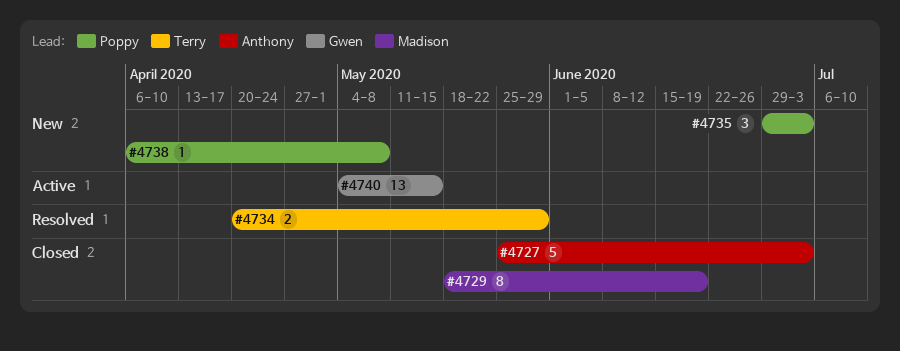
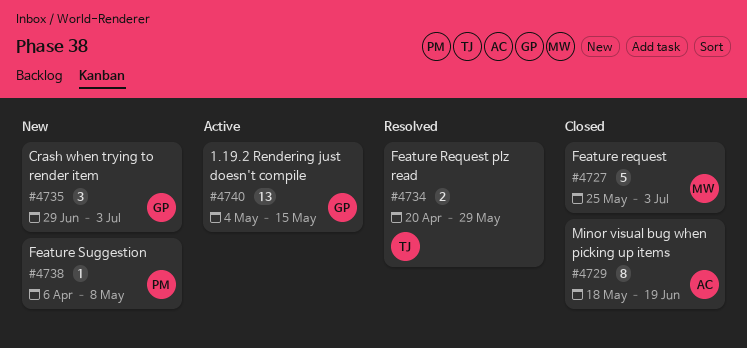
#4727, owner: Anthony -> Madison
#4729, owner: Madison -> Anthony
#4735, owner: Poppy -> Gwen

